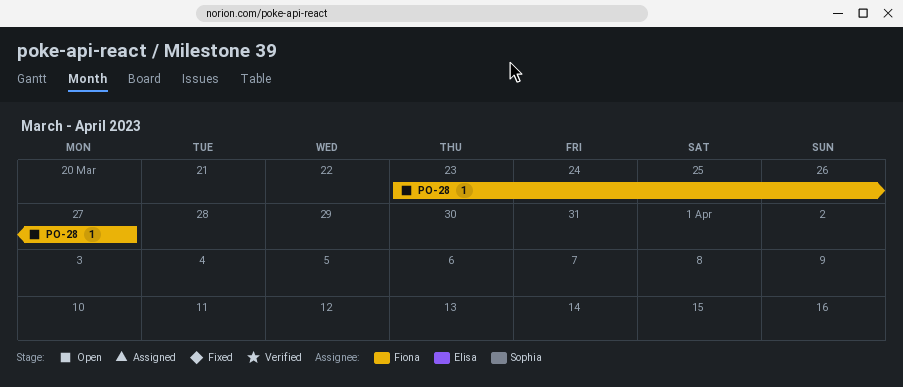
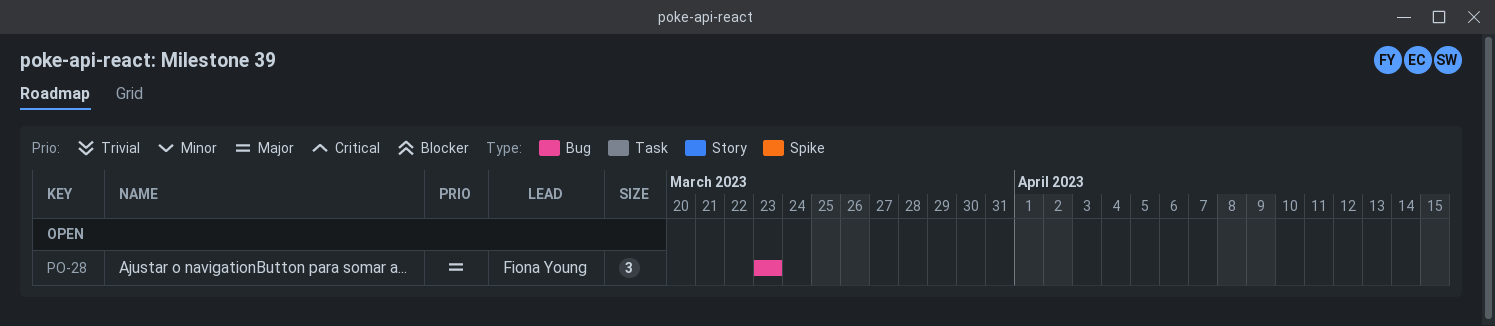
PO-28, estimate: 1 -> 3
PO-28, due: Mar 27 -> Mar 23

